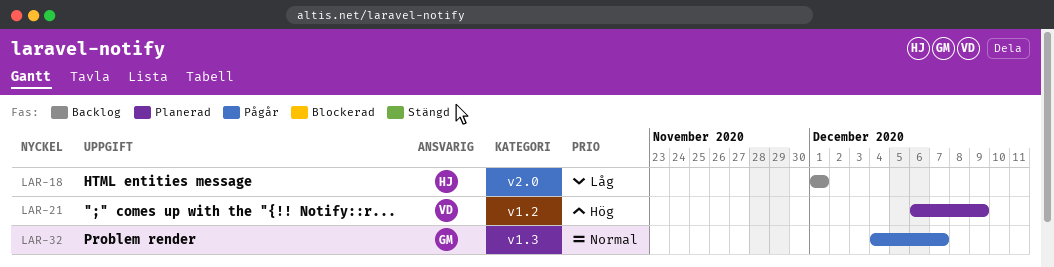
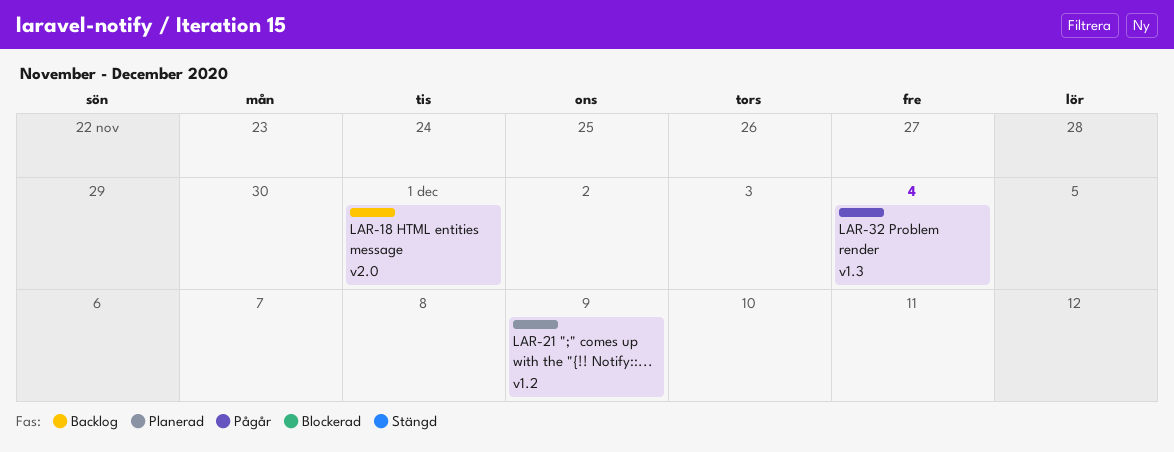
LAR-32, due: Dec 7 -> Dec 4

